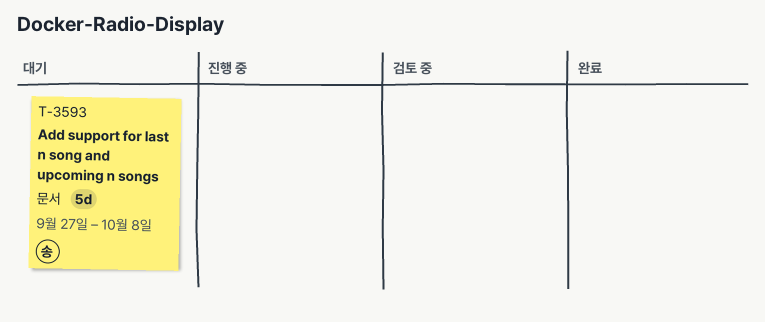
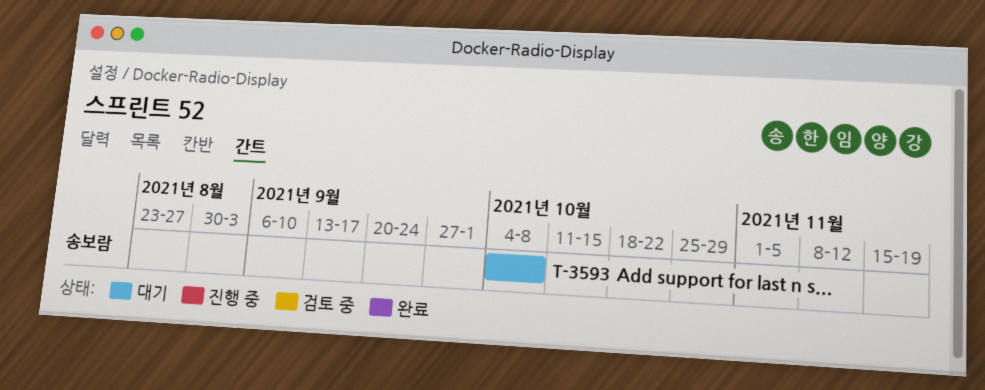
T-3593, start: Sep 27 -> Oct 4

